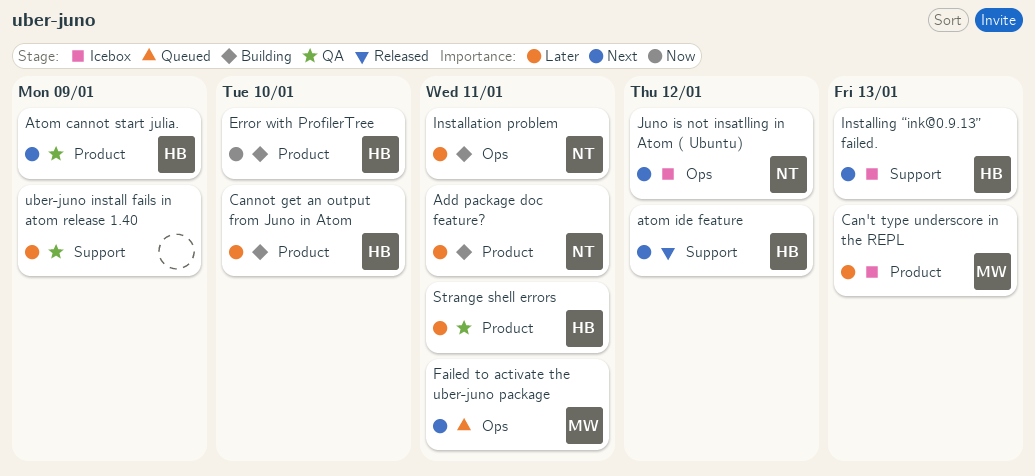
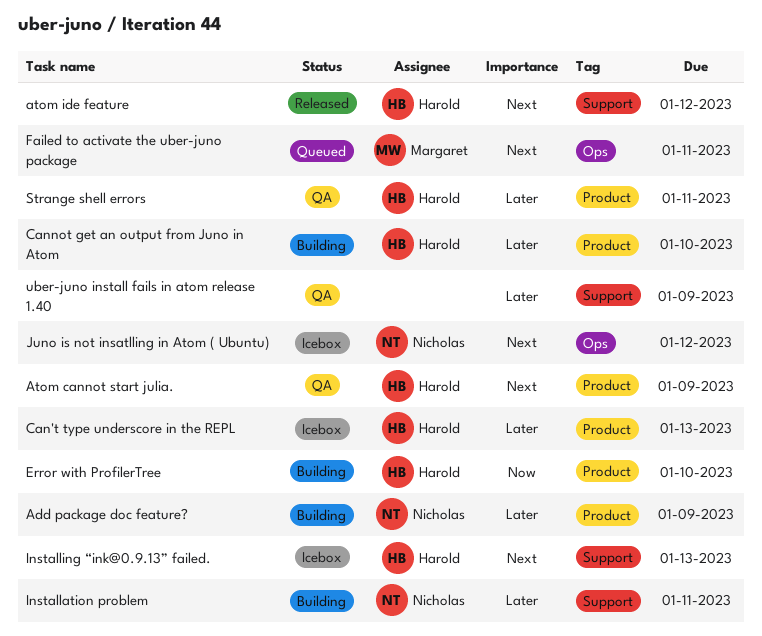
Add package doc feature?, due: Jan 11 -> Jan 9
Can't type underscore in the REPL, owner: Margaret -> Harold
Installation problem, label: Ops -> Support

